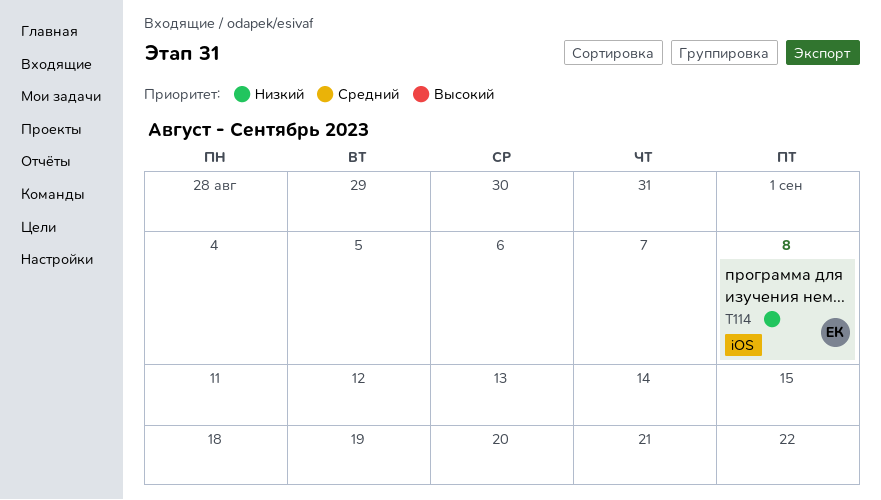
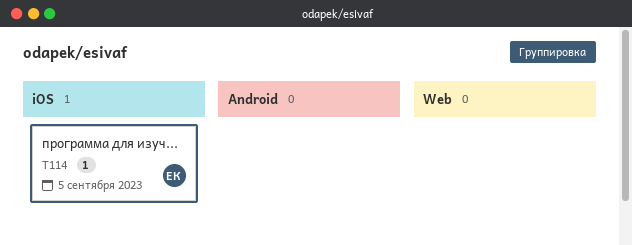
T114, due: Sep 8 -> Sep 5

